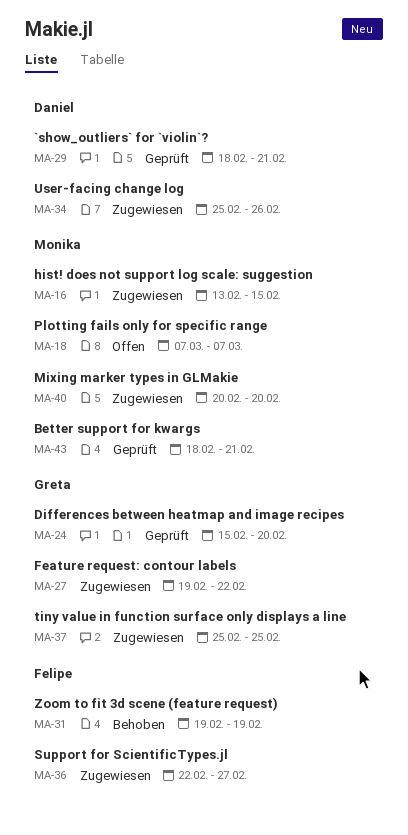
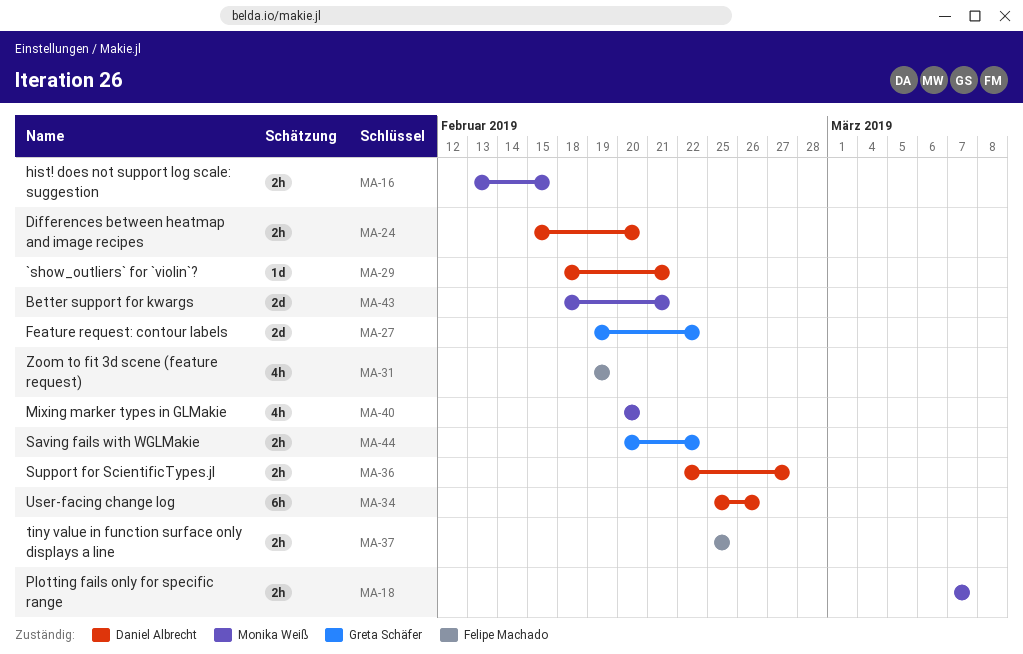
MA-24, owner: Greta Schäfer -> Daniel Albrecht
MA-36, owner: Felipe Machado -> Daniel Albrecht
MA-37, owner: Greta Schäfer -> Felipe Machado
MA-44: none -> present

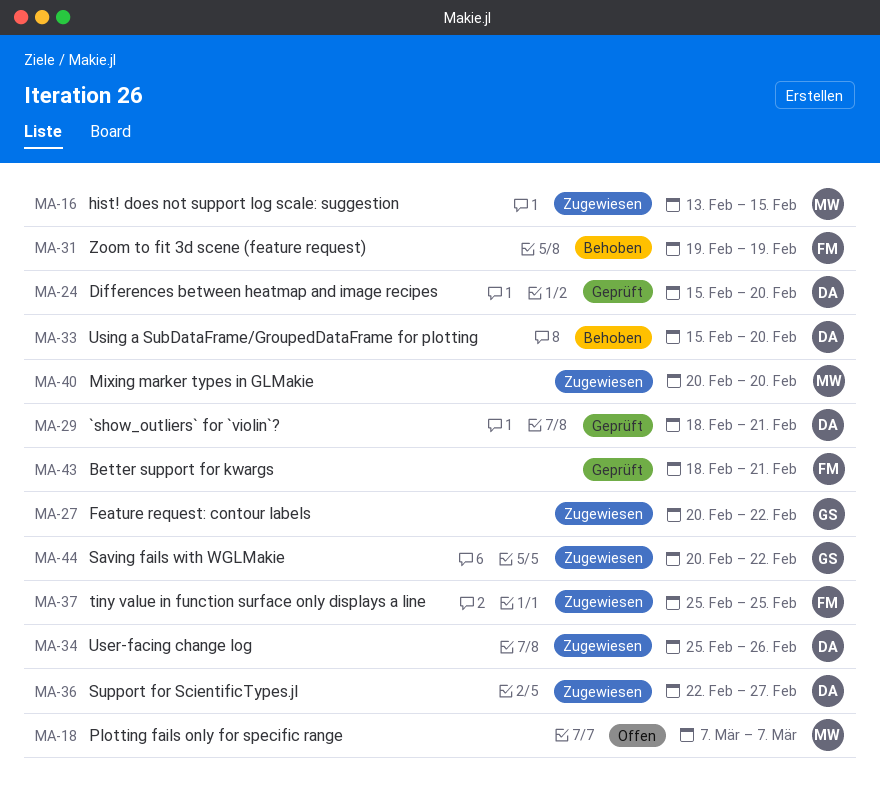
MA-27, start: Feb 19 -> Feb 20
MA-33: none -> present
MA-43, owner: Monika Weiß -> Felipe Machado

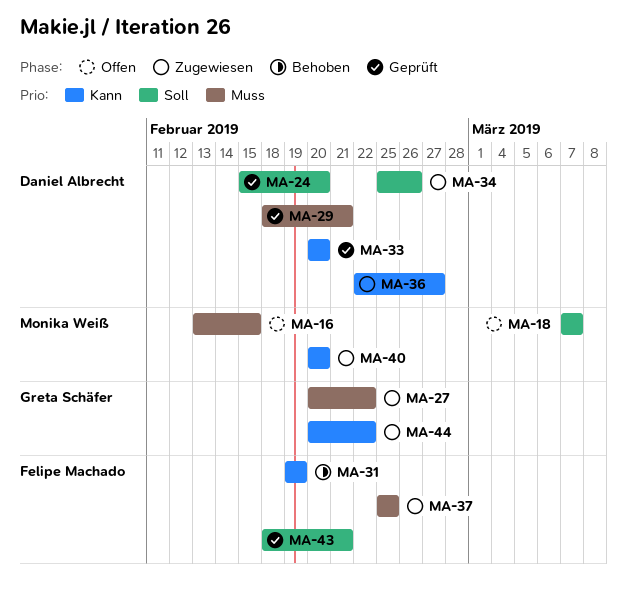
MA-16, status: Zugewiesen -> Offen
MA-33, status: Behoben -> Geprüft
MA-33, start: Feb 15 -> Feb 20

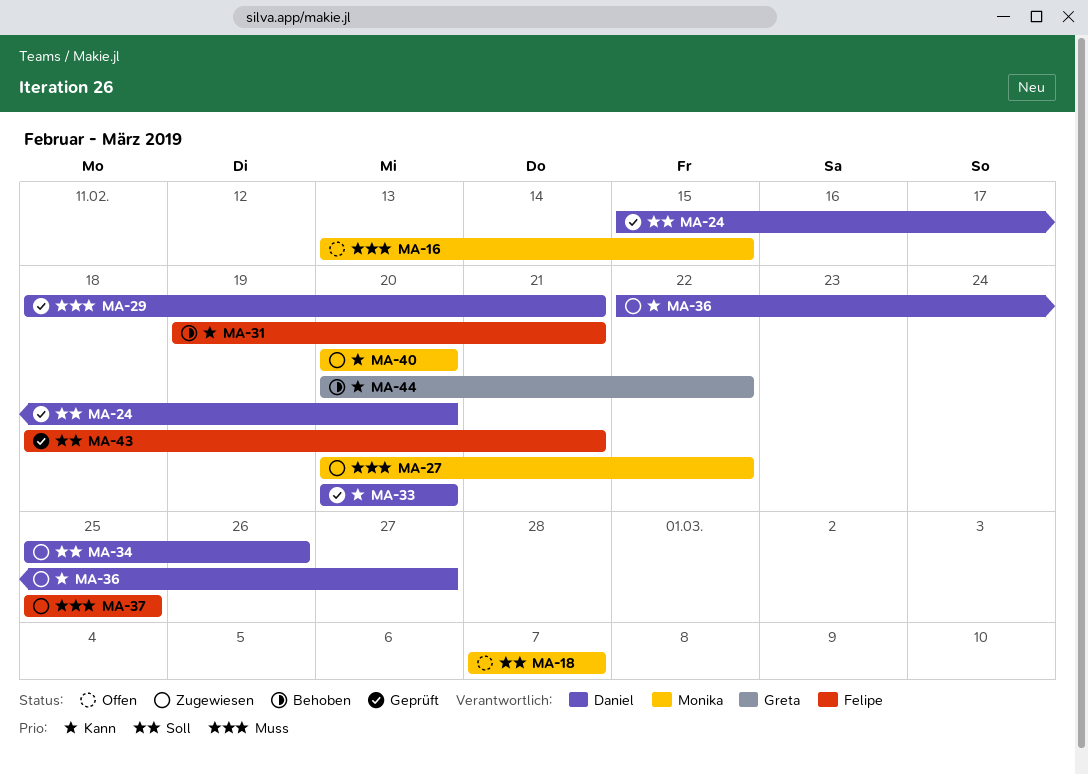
MA-27, owner: Greta Schäfer -> Monika Weiß
MA-31, due: Feb 19 -> Feb 21
MA-44, status: Zugewiesen -> Behoben

